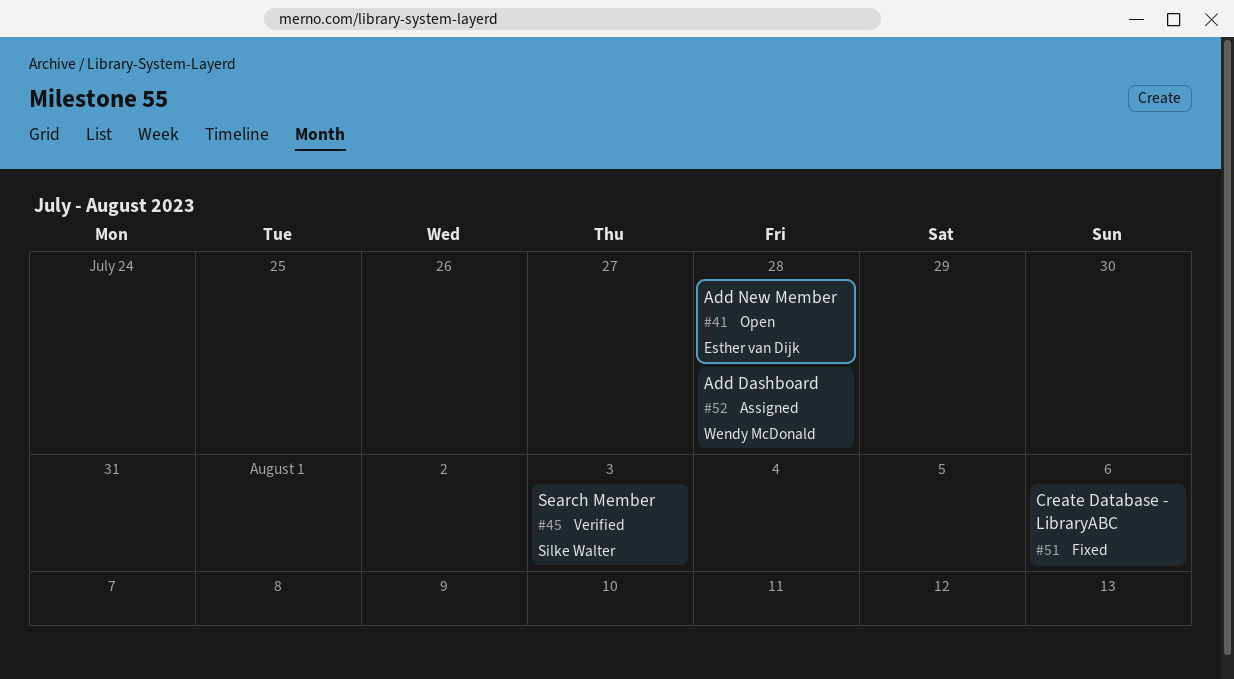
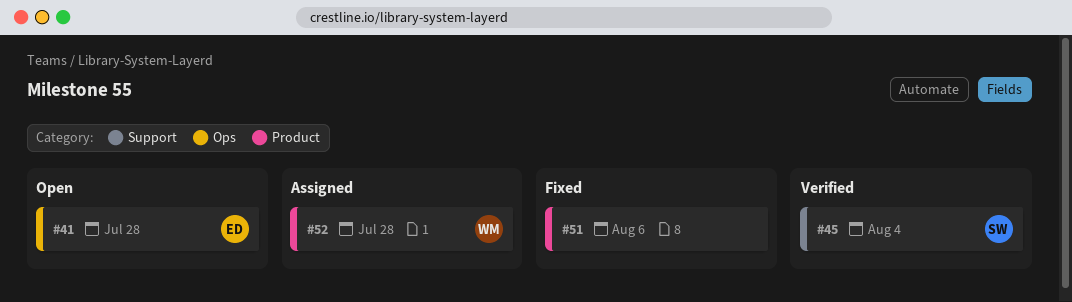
#45, due: Aug 3 -> Aug 4

